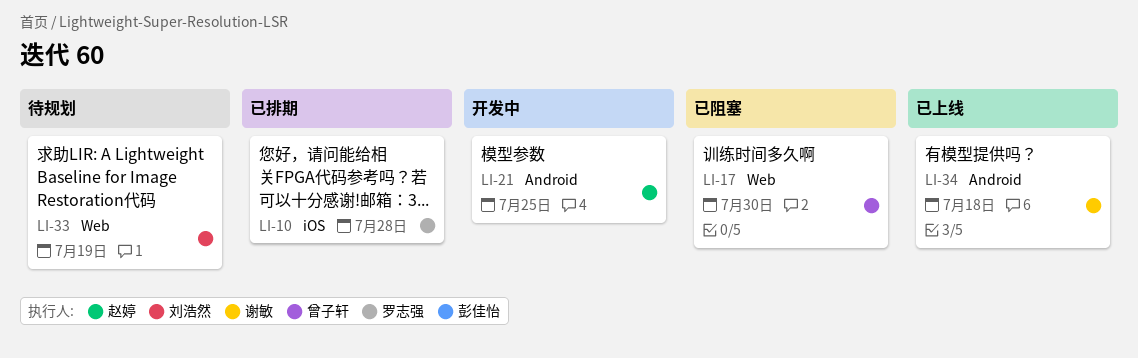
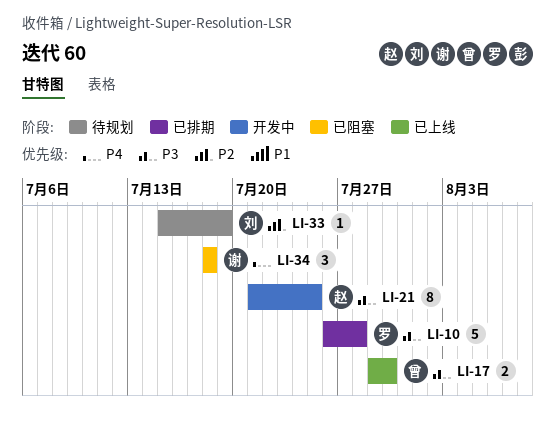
LI-17, status: 已阻塞 -> 已上线
LI-34, status: 已上线 -> 已阻塞

